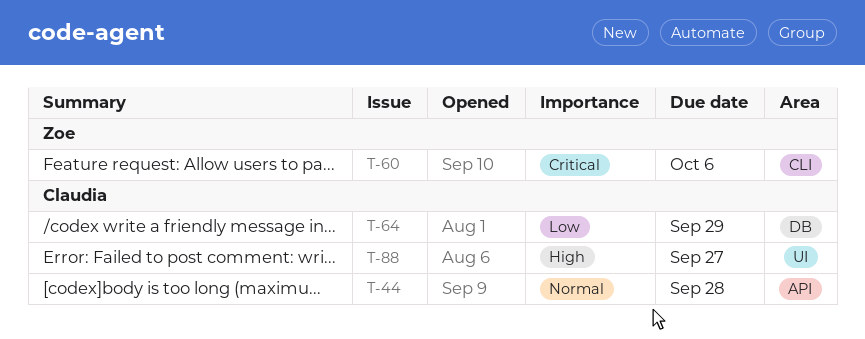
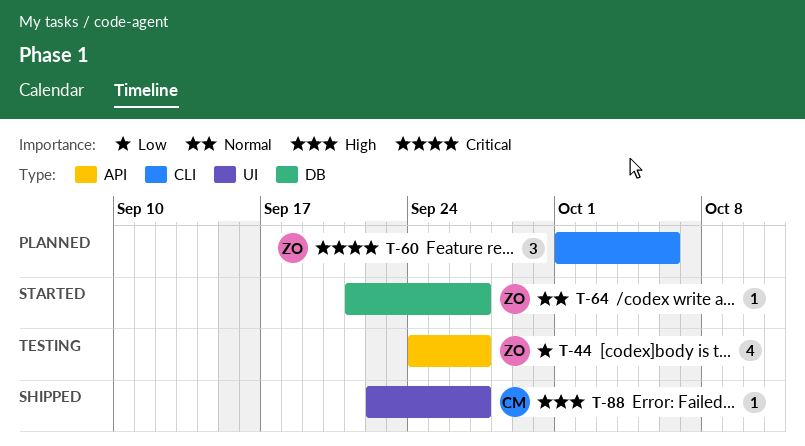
T-44, owner: Claudia -> Zoe
T-44, priority: Normal -> Low
T-44, due: Sep 28 -> Sep 27
T-64, owner: Claudia -> Zoe
T-64, priority: Low -> Normal
T-64, due: Sep 29 -> Sep 27

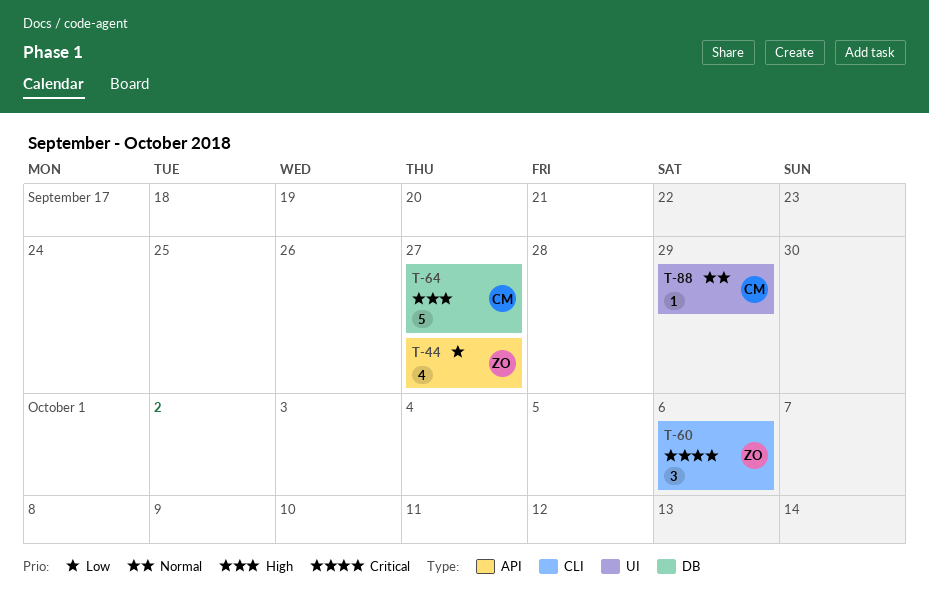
T-64, owner: ZO -> CM
T-64, priority: Normal -> High
T-64, estimate: 1 -> 5
T-88, priority: High -> Normal
T-88, due: Sep 27 -> Sep 29

